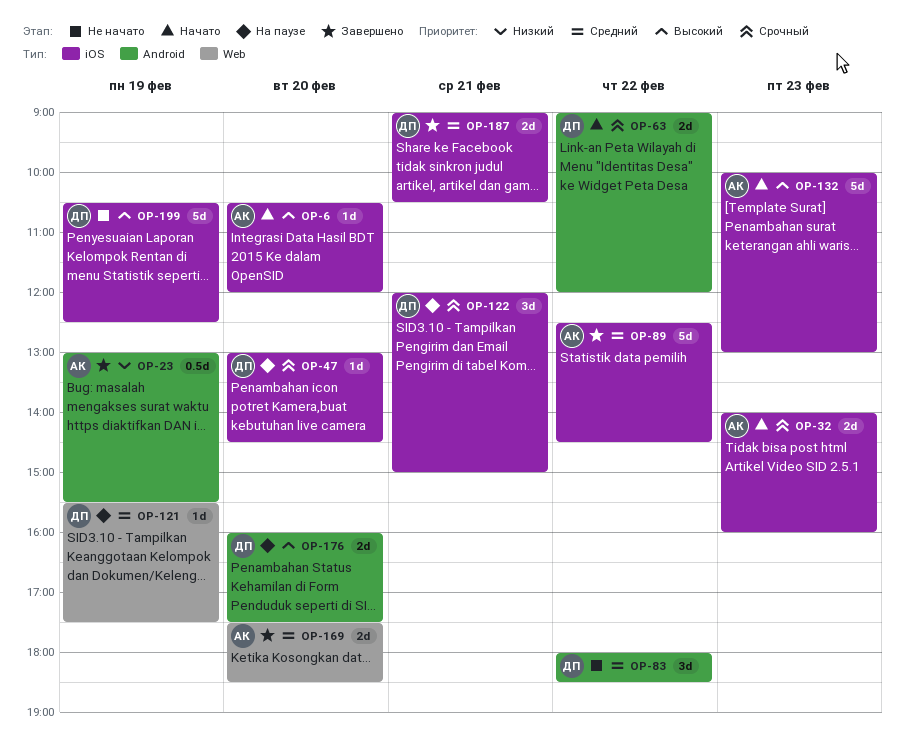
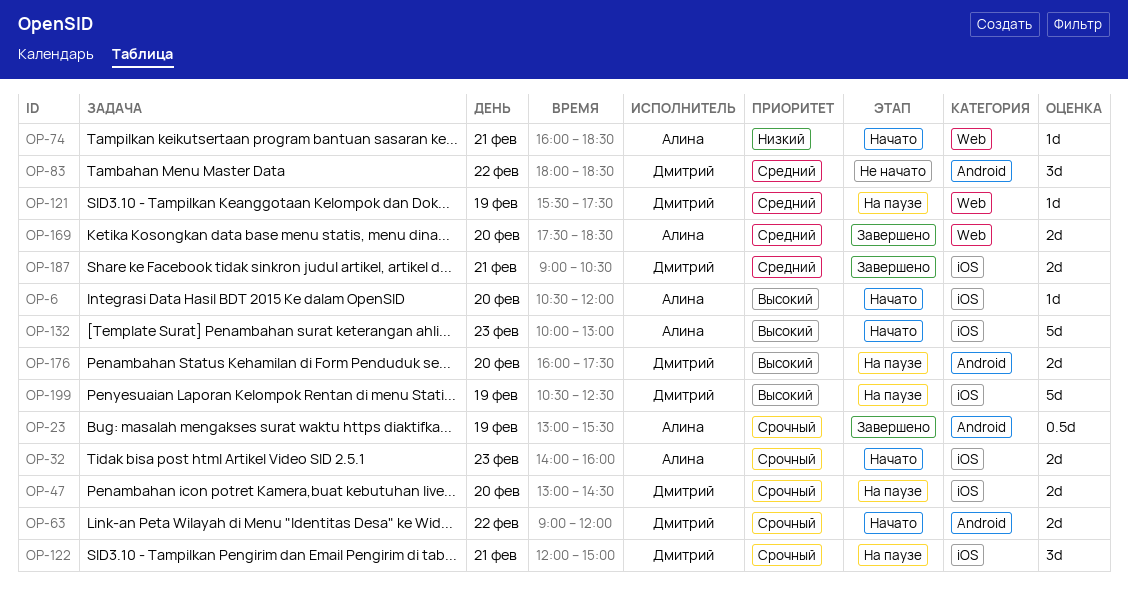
OP-23, priority: Низкий -> Срочный
OP-47, estimate: 1d -> 2d
OP-74: none -> present
OP-89: present -> none
OP-199, status: Не начато -> На паузе

